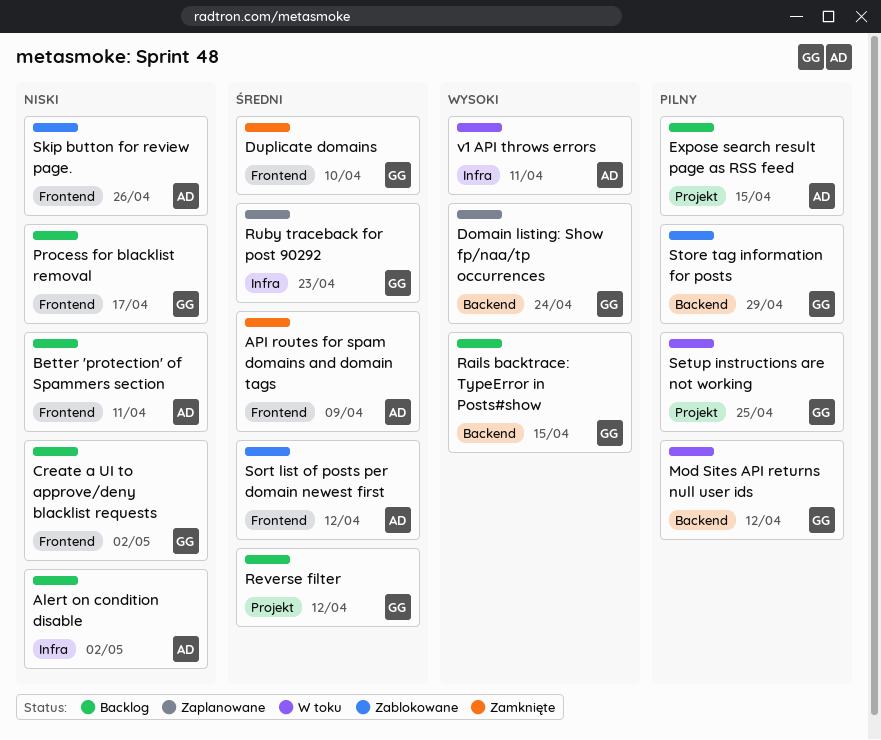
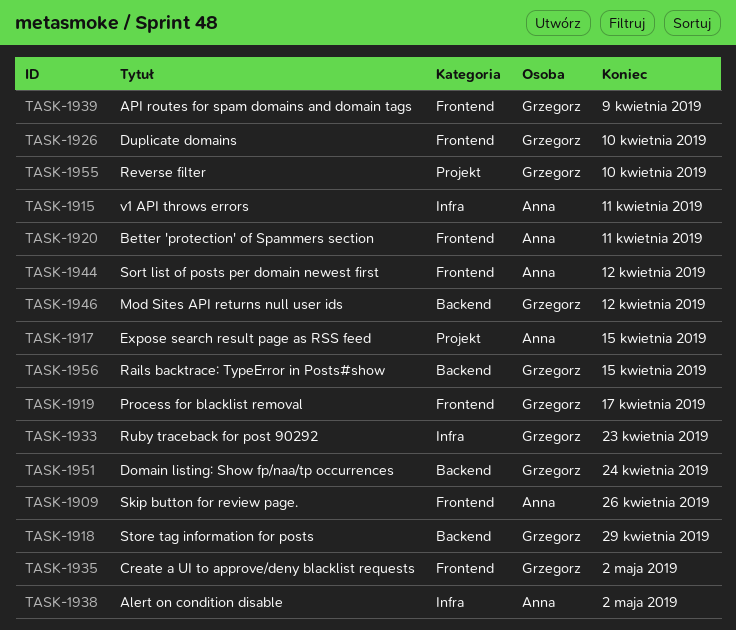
API routes for spam domains and domain tags, owner: Anna -> Grzegorz
Reverse filter, due: Apr 12 -> Apr 10
Setup instructions are not working: present -> none

